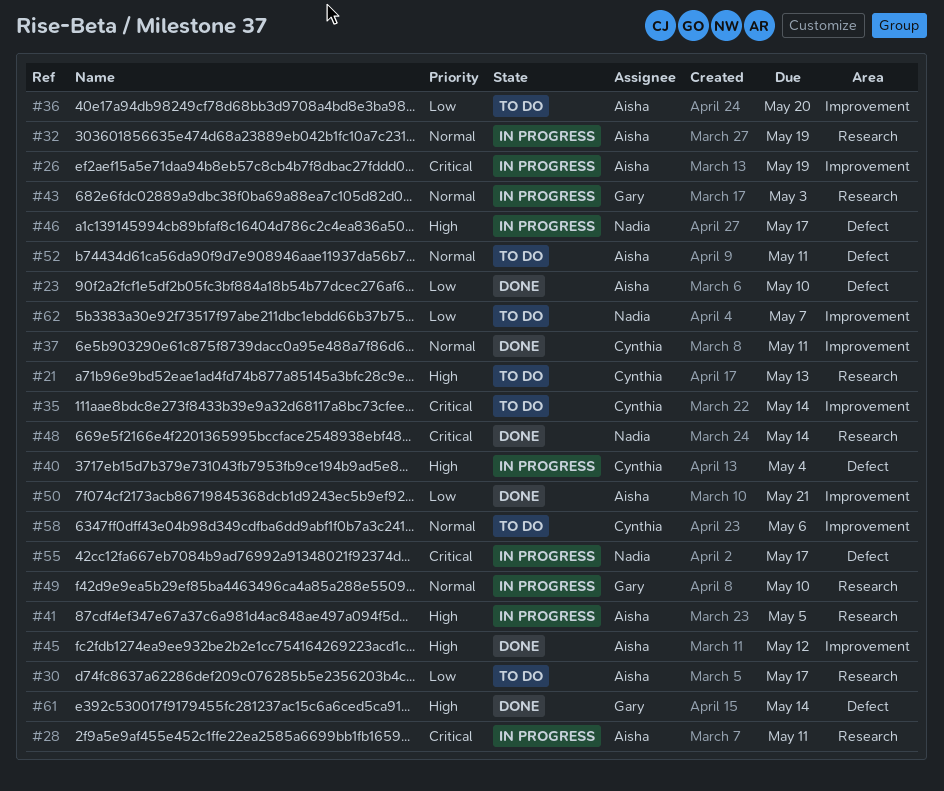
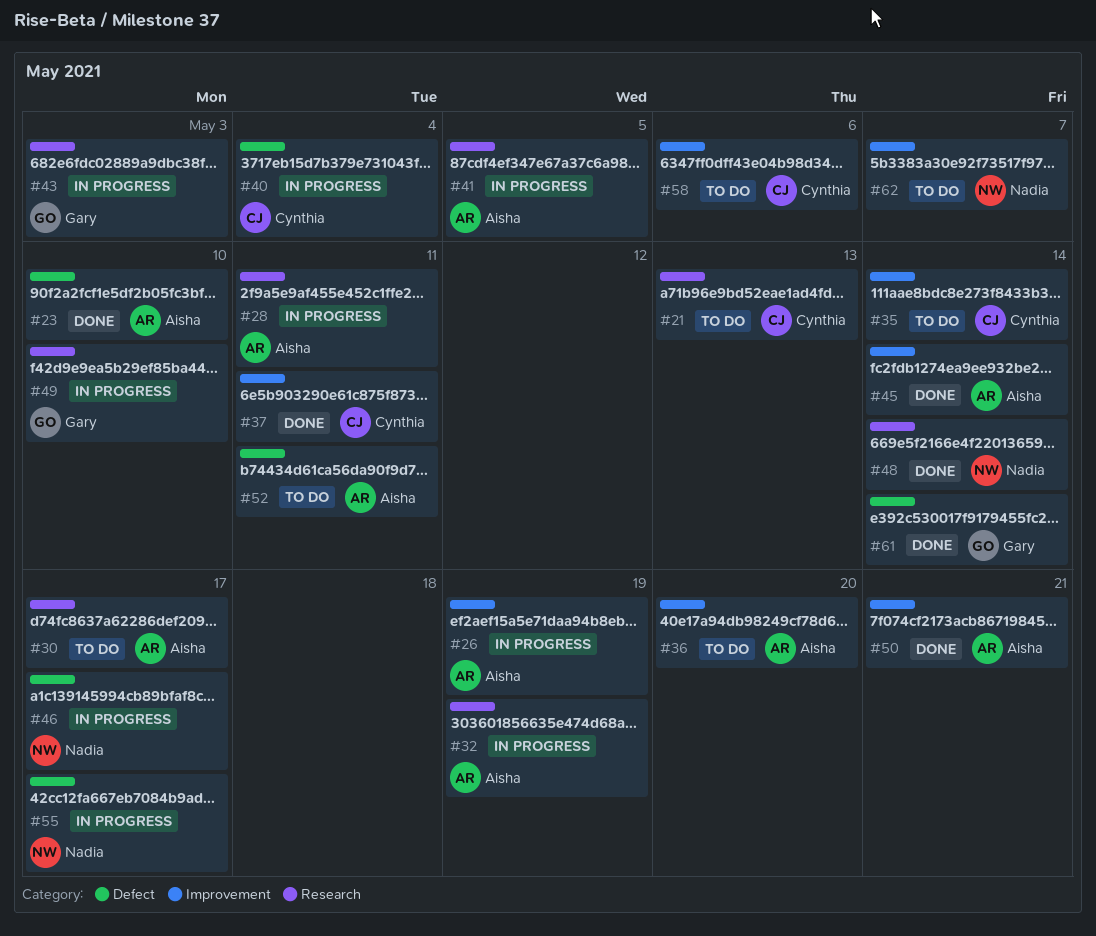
#45, due: May 12 -> May 14

